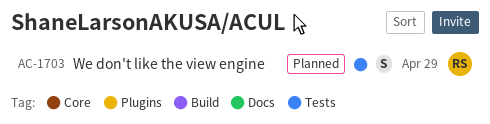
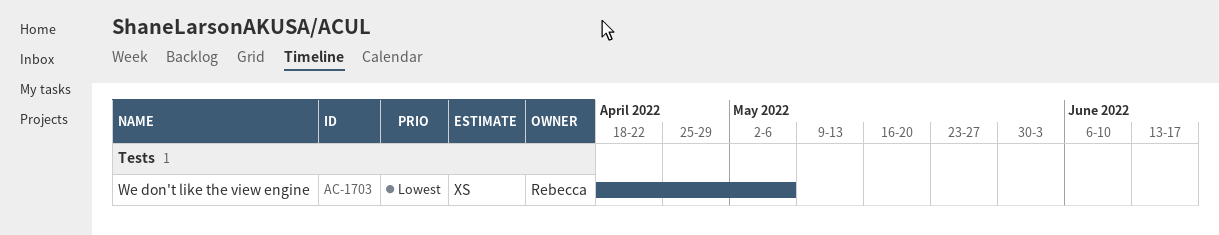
AC-1703, estimate: S -> XS
AC-1703, due: Apr 29 -> May 6

